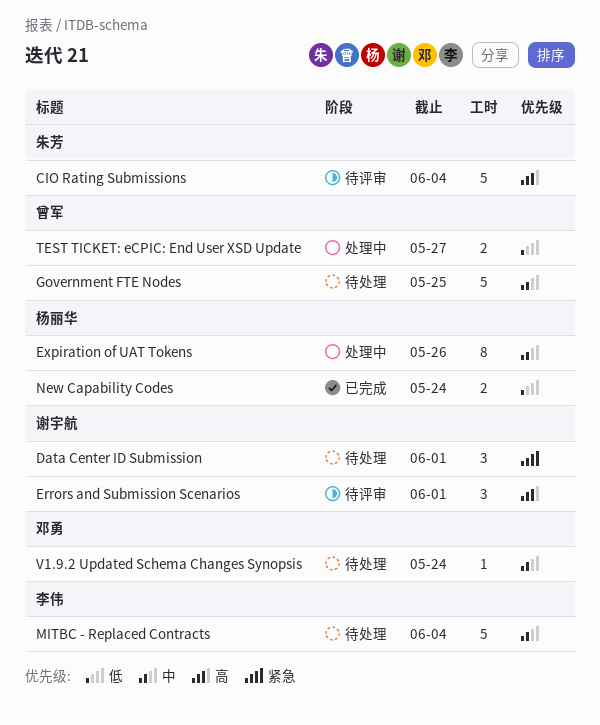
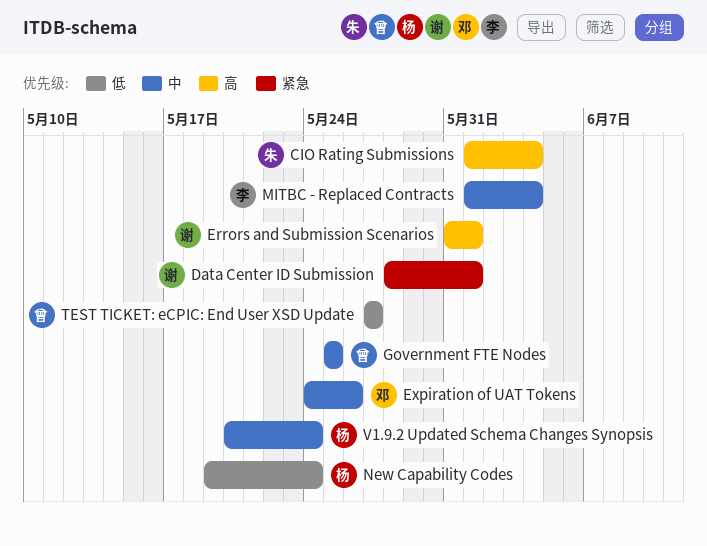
Expiration of UAT Tokens, owner: 杨丽华 -> 邓勇
V1.9.2 Updated Schema Changes Synopsis, owner: 邓勇 -> 杨丽华

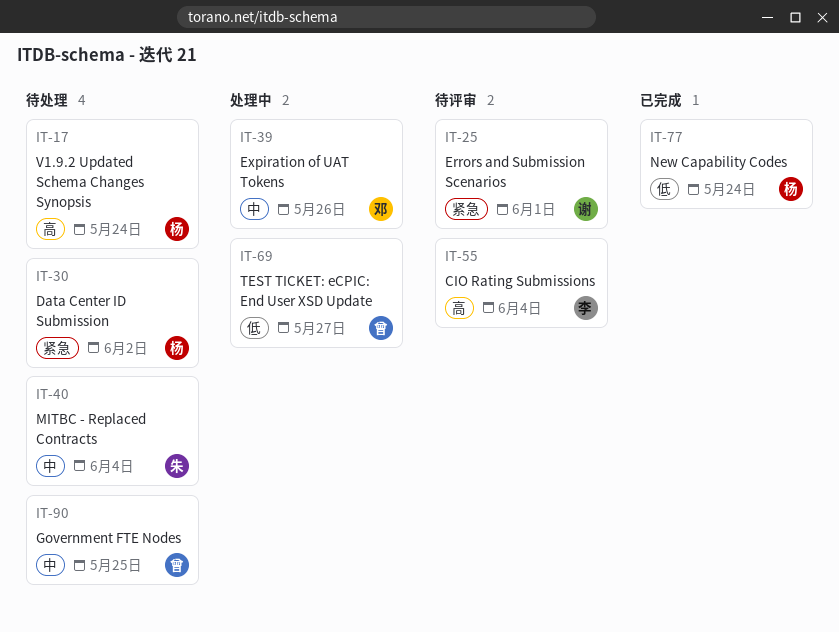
CIO Rating Submissions, owner: 朱 -> 李
Data Center ID Submission, owner: 谢 -> 杨
Data Center ID Submission, due: Jun 1 -> Jun 2
Errors and Submission Scenarios, priority: 高 -> 紧急
MITBC - Replaced Contracts, owner: 李 -> 朱
V1.9.2 Updated Schema Changes Synopsis, priority: 中 -> 高

